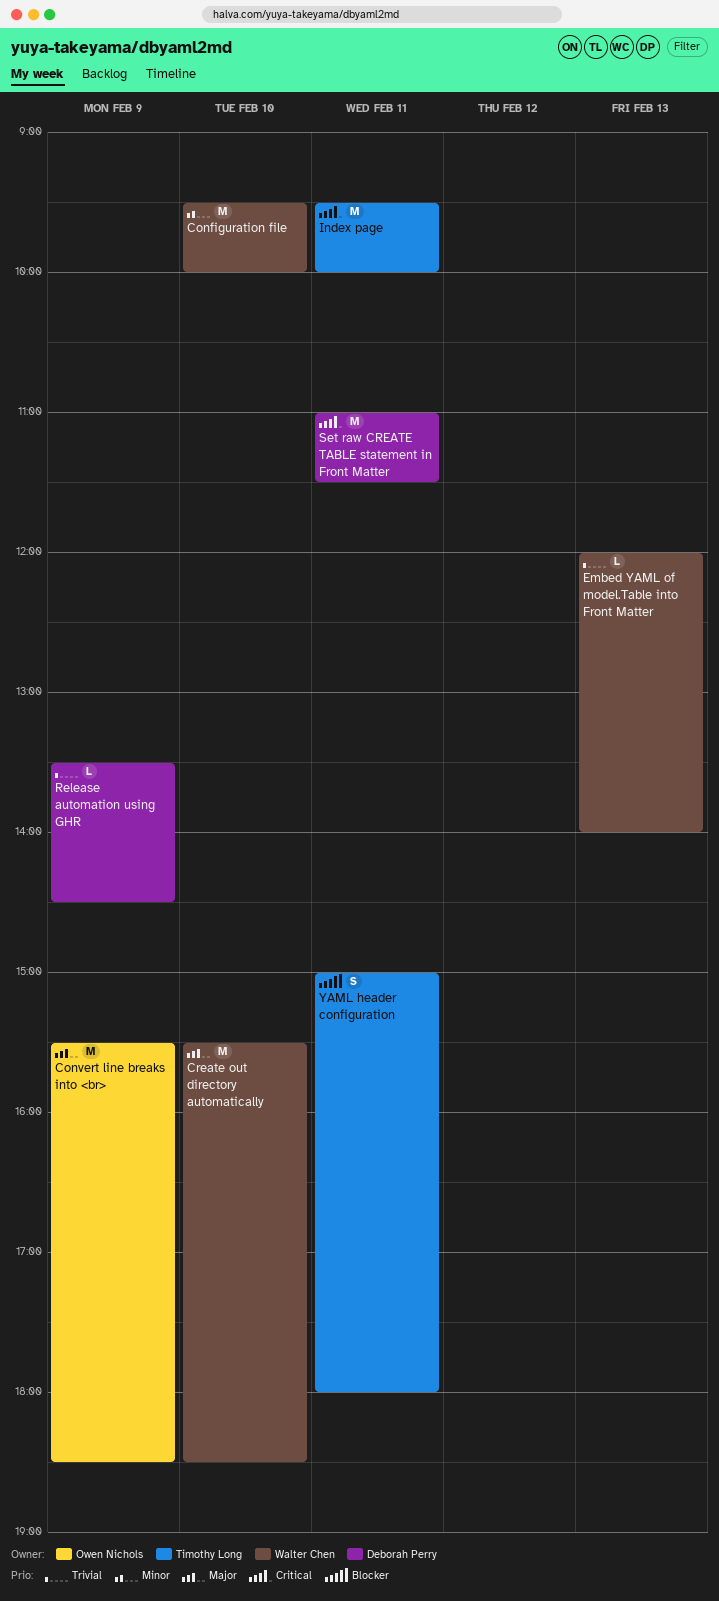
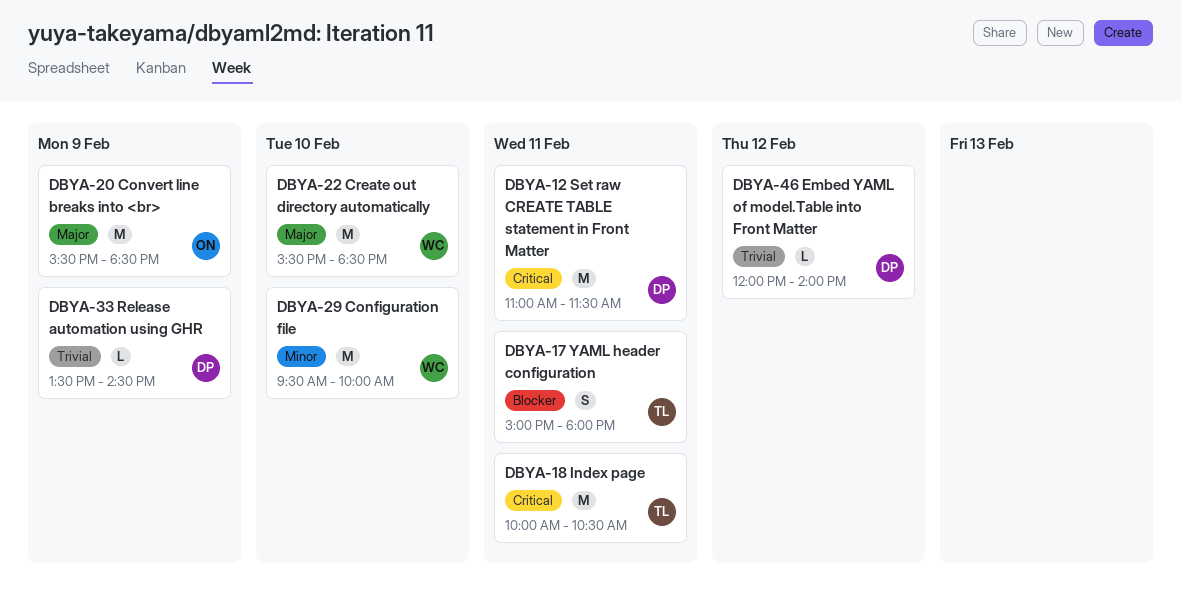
Embed YAML of model.Table into Front Matter, owner: Walter Chen -> Deborah Perry
Embed YAML of model.Table into Front Matter, day: Feb 13 -> Feb 12
Index page, begins: 09:30 -> 10:00
Index page, ends: 10:00 -> 10:30

